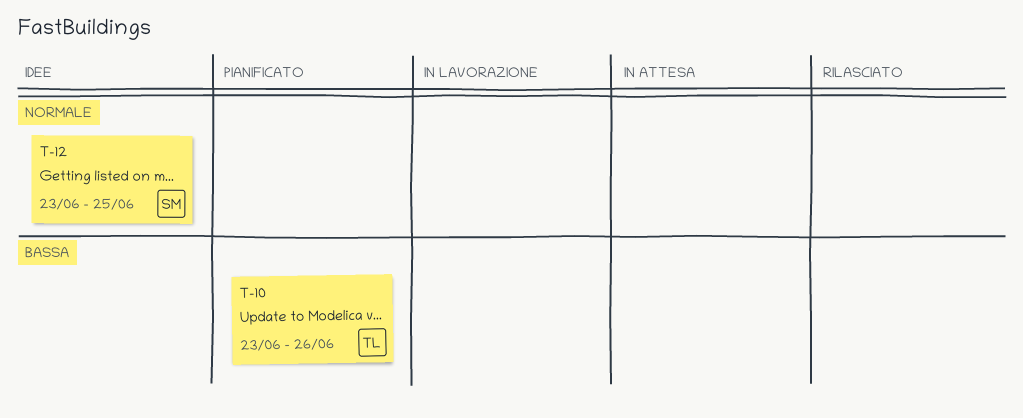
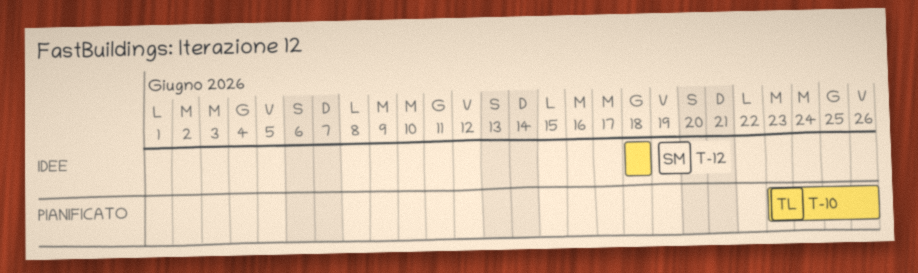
T-12, start: Jun 23 -> Jun 18
T-12, due: Jun 25 -> Jun 18

